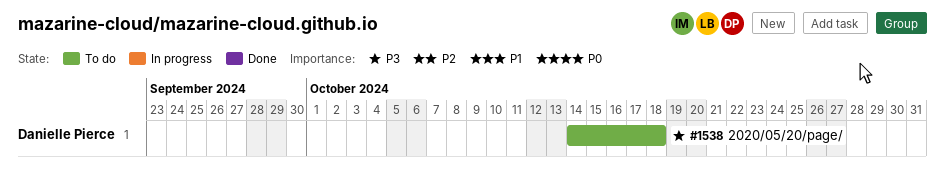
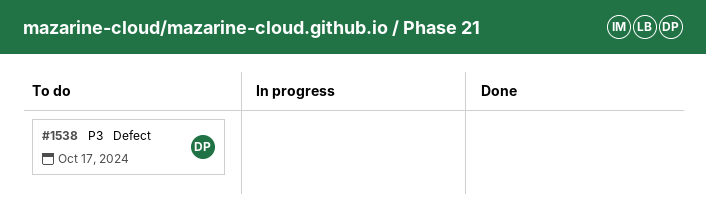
#1538, due: Oct 18 -> Oct 17

